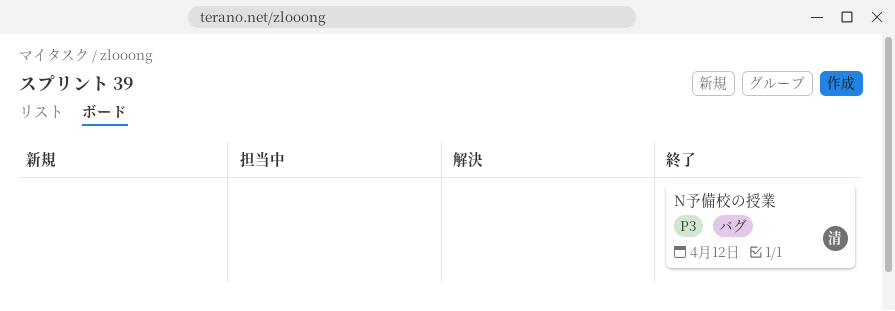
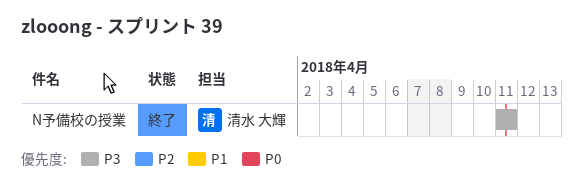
N予備校の授業, due: Apr 12 -> Apr 11

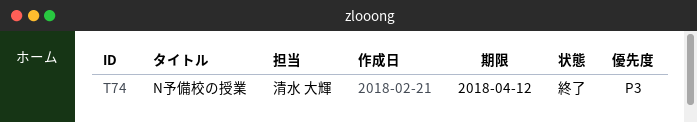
N予備校の授業, due: Apr 11 -> Apr 12

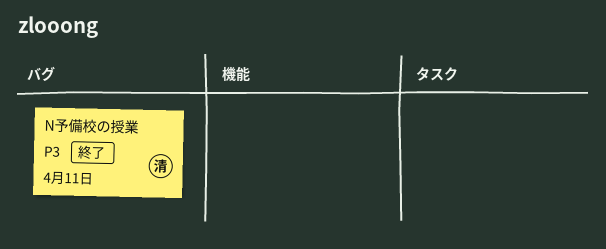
N予備校の授業, due: Apr 12 -> Apr 11

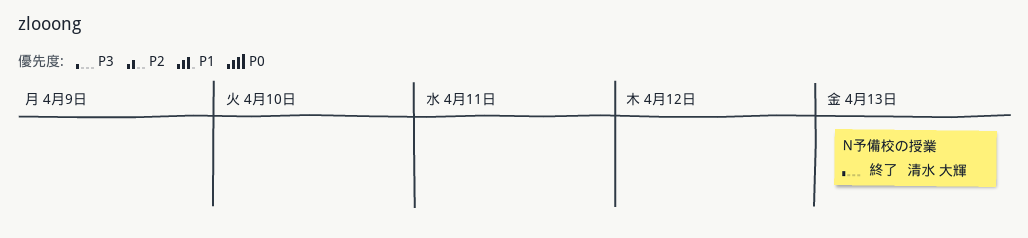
N予備校の授業, due: Apr 11 -> Apr 13

